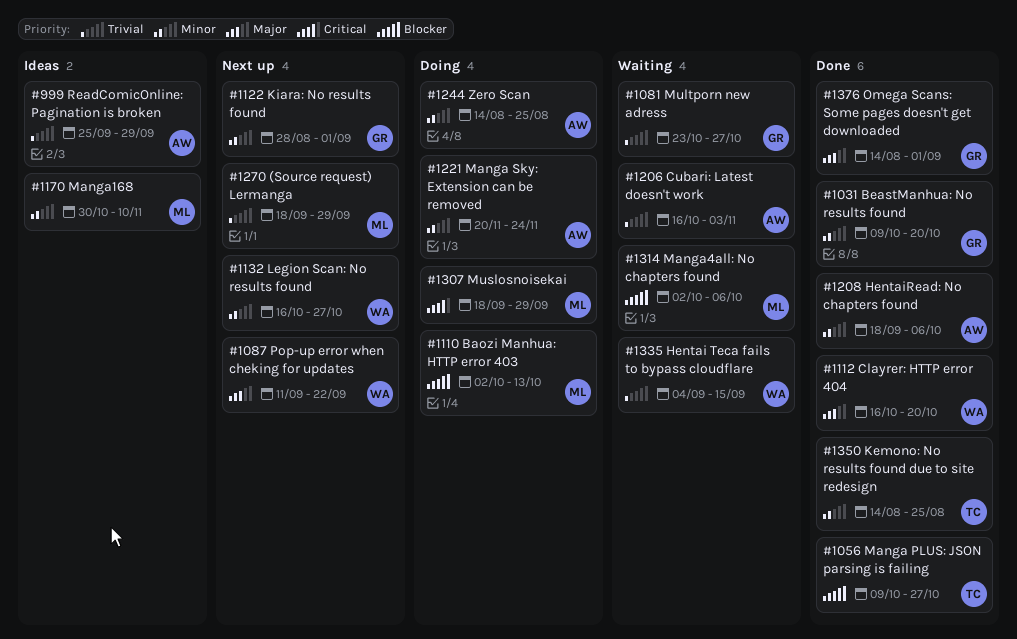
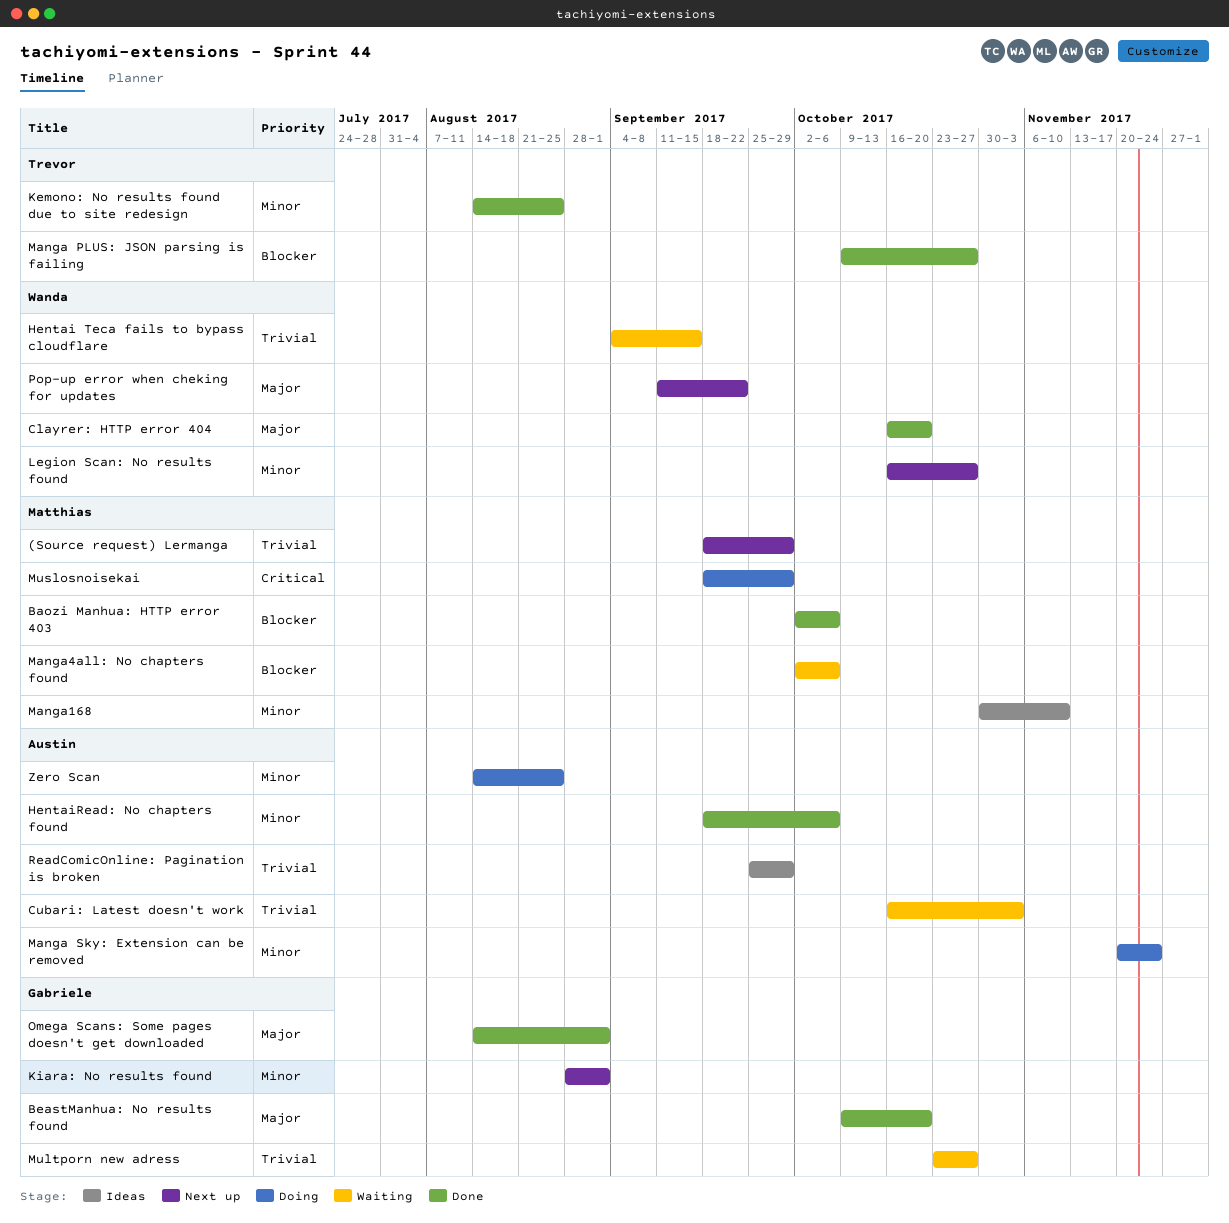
Baozi Manhua: HTTP error 403, status: Doing -> Done
Baozi Manhua: HTTP error 403, due: Oct 13 -> Oct 6
BeastManhua: No results found, priority: Minor -> Major

